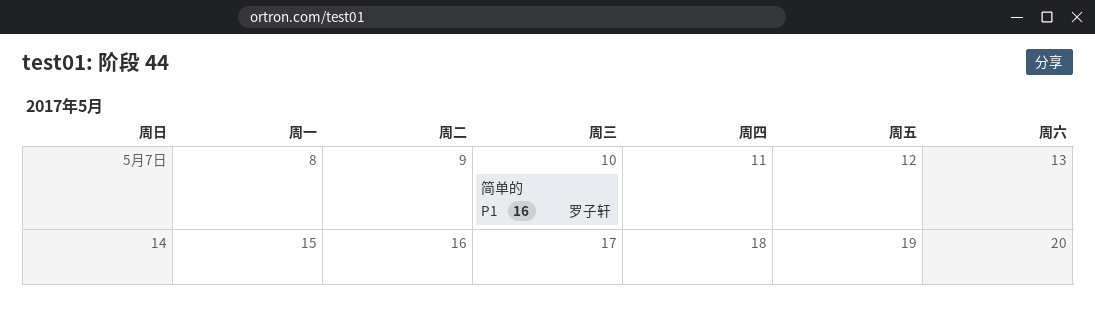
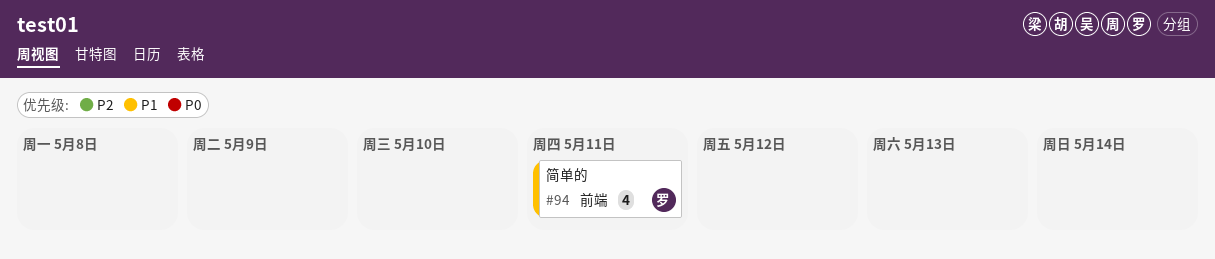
简单的, estimate: 16 -> 4
简单的, due: May 10 -> May 11

